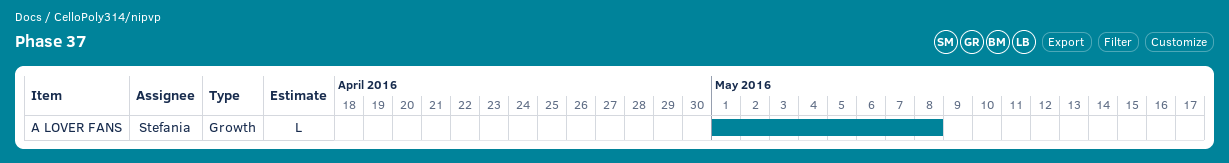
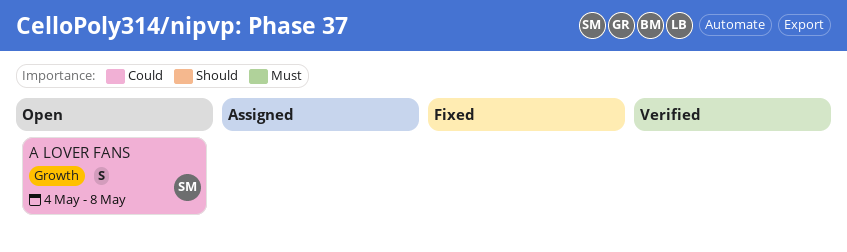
A LOVER FANS, estimate: L -> S
A LOVER FANS, start: May 1 -> May 4

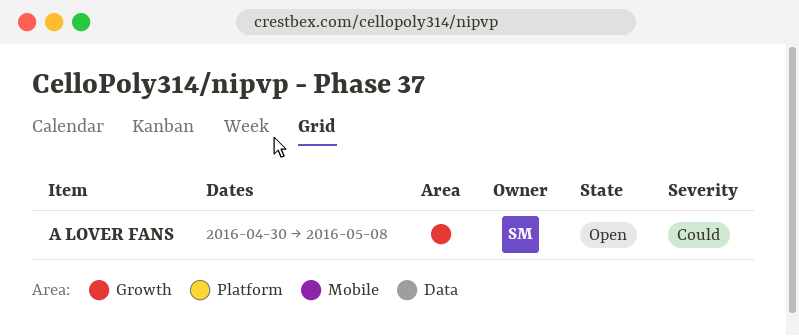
A LOVER FANS, start: May 4 -> Apr 30

